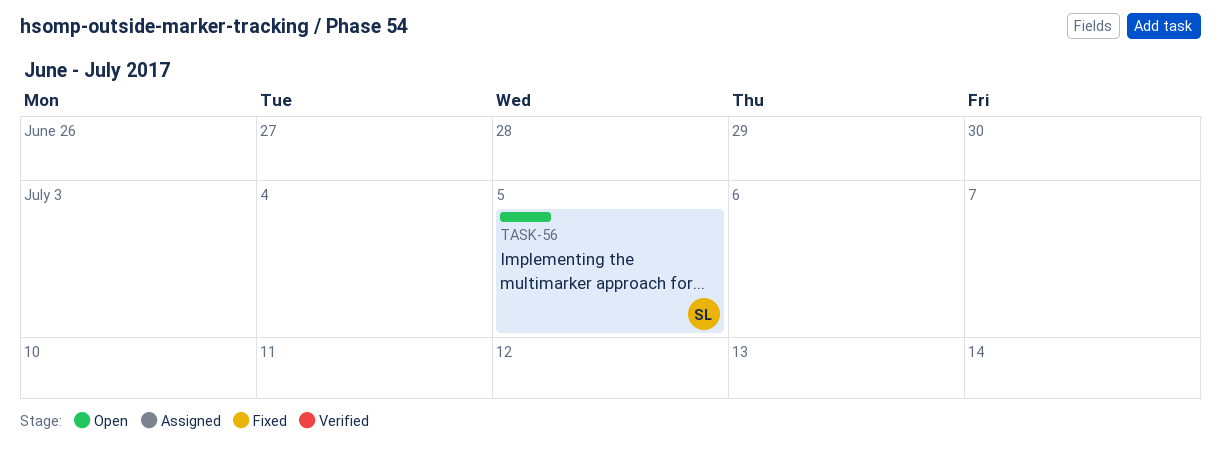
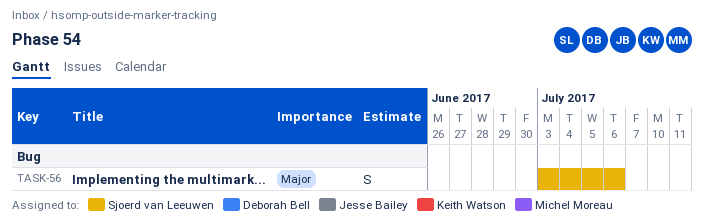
TASK-56, due: Jul 5 -> Jul 6

